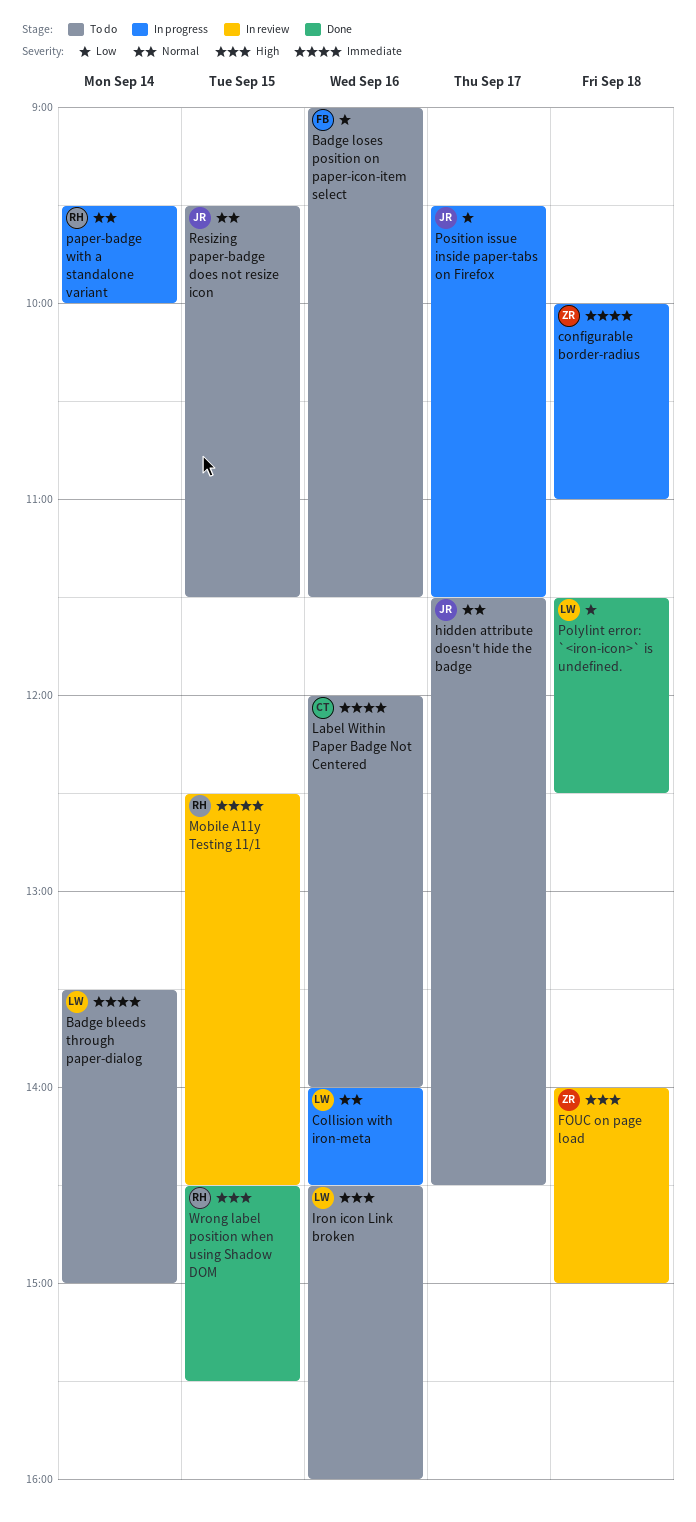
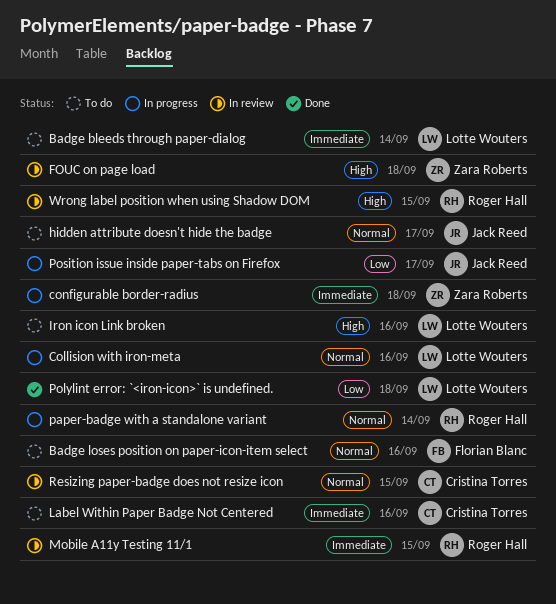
Badge loses position on paper-icon-item select, priority: Low -> Normal
Resizing paper-badge does not resize icon, status: To do -> In review
Resizing paper-badge does not resize icon, owner: Jack Reed -> Cristina Torres
Wrong label position when using Shadow DOM, status: Done -> In review

